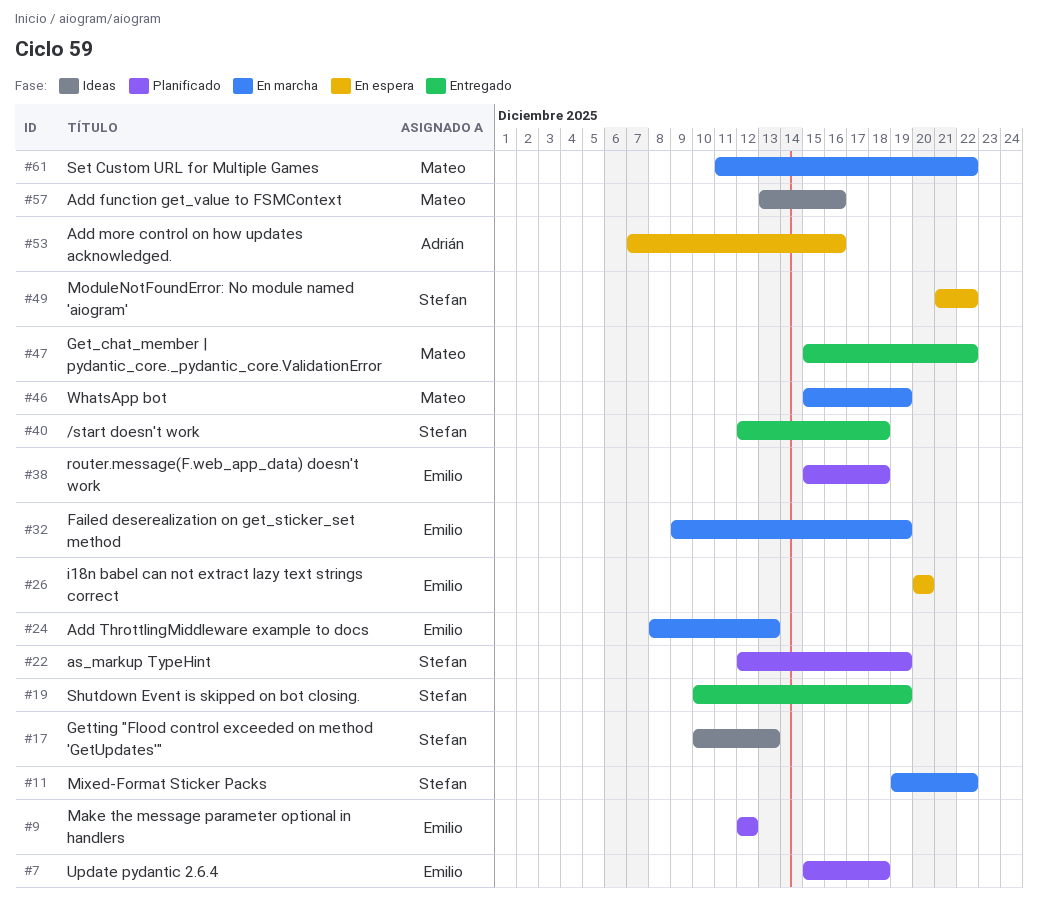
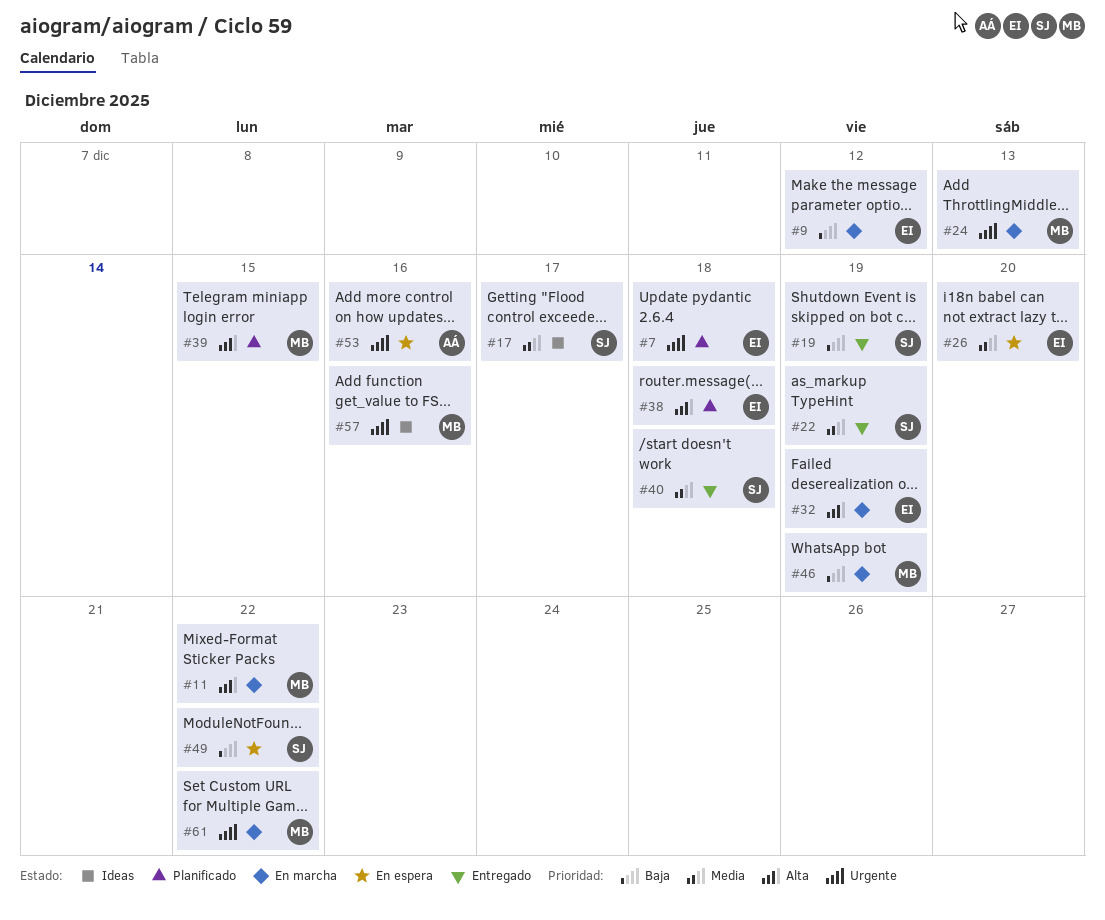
#9, status: Planificado -> En marcha
#11, owner: Stefan -> Mateo
#17, due: Dec 13 -> Dec 17
#22, status: Planificado -> Entregado
#24, owner: Emilio -> Mateo
#39: none -> present
#47: present -> none

